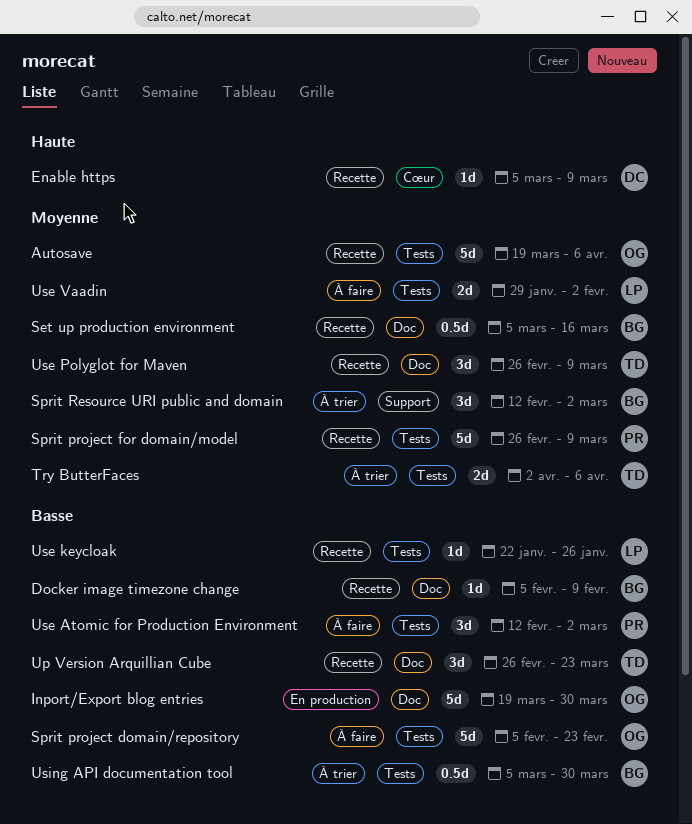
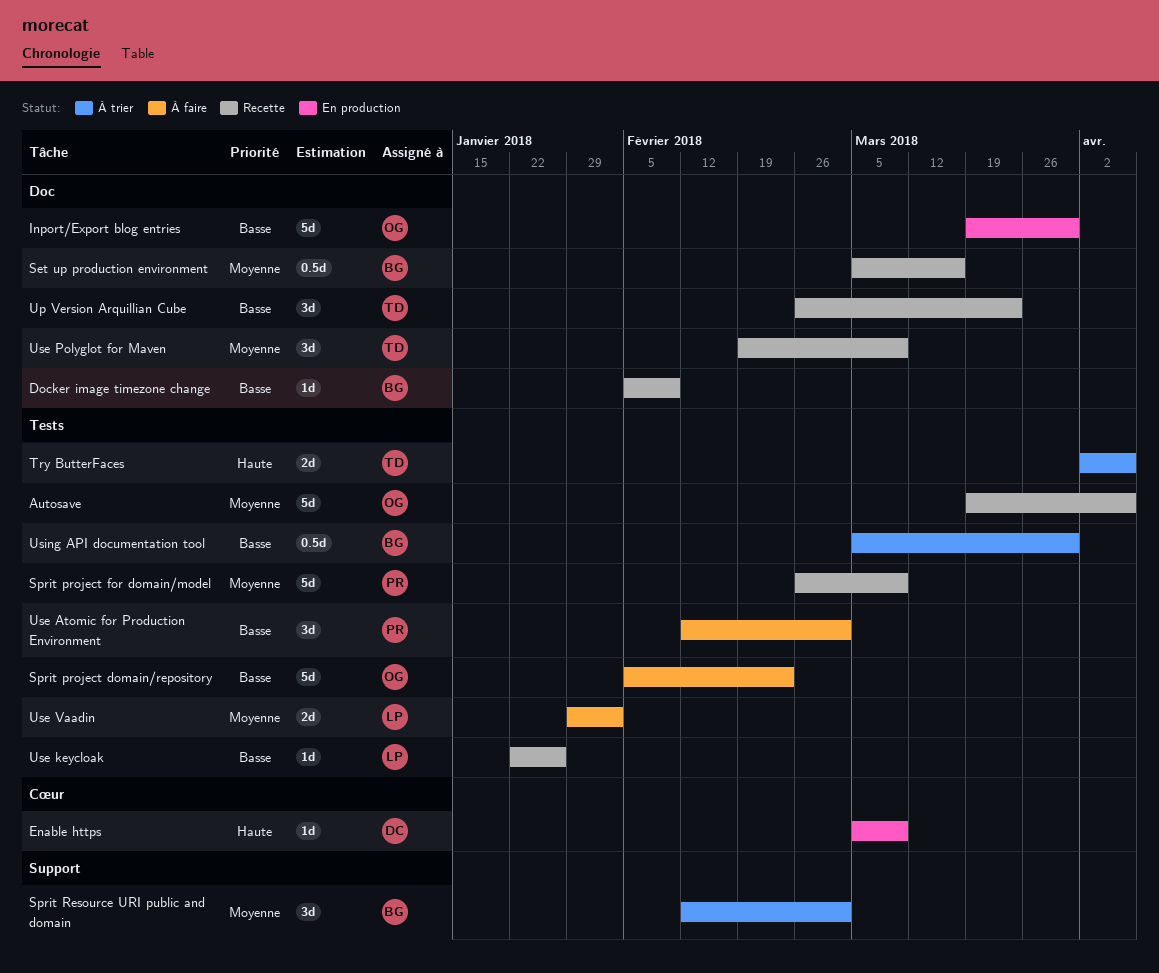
Enable https, status: Recette -> En production
Try ButterFaces, priority: Moyenne -> Haute
Use Polyglot for Maven, start: Feb 26 -> Feb 19

